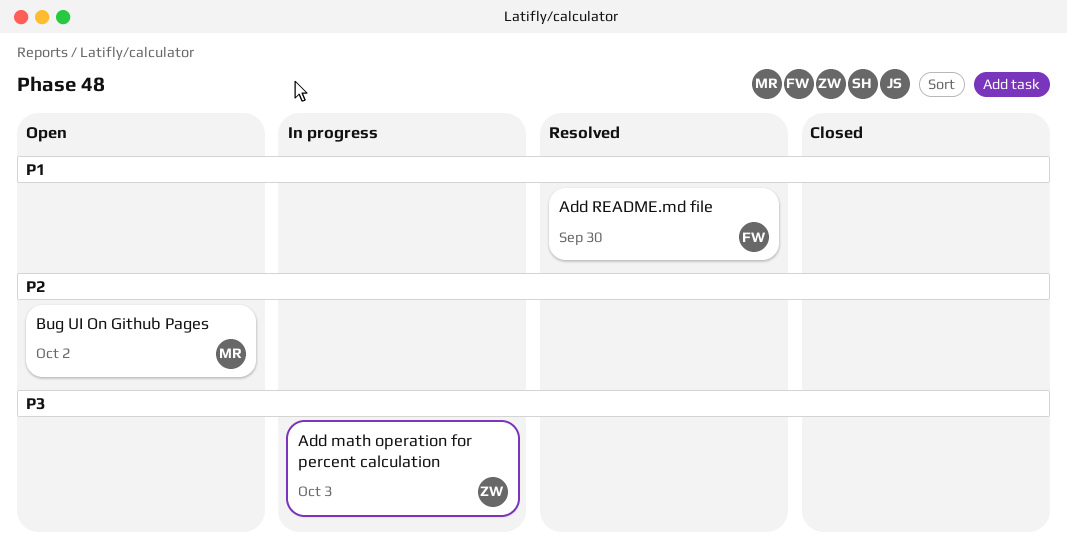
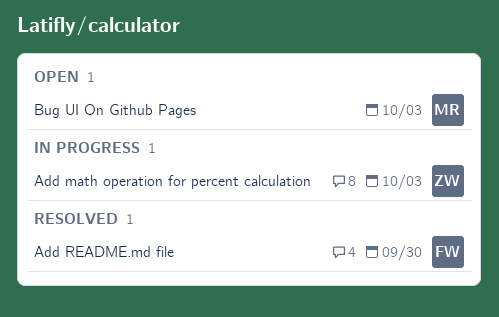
Bug UI On Github Pages, due: Oct 2 -> Oct 3

